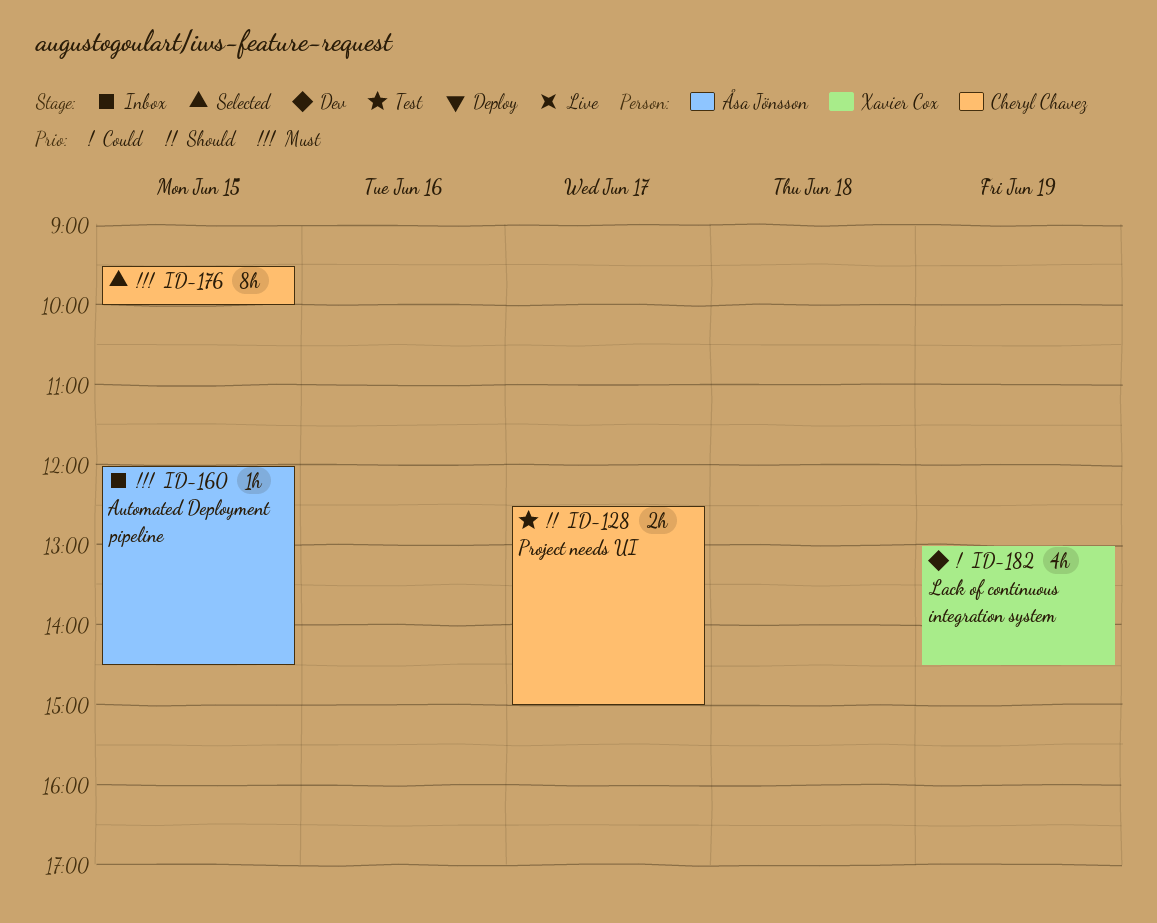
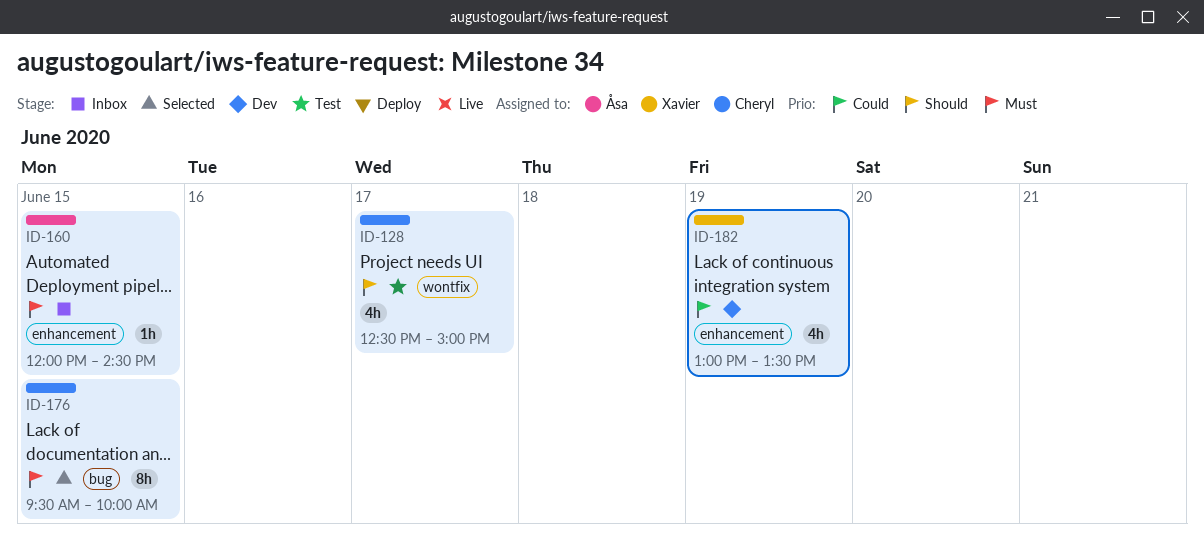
ID-128, estimate: 2h -> 4h
ID-182, ends: 14:30 -> 13:30

